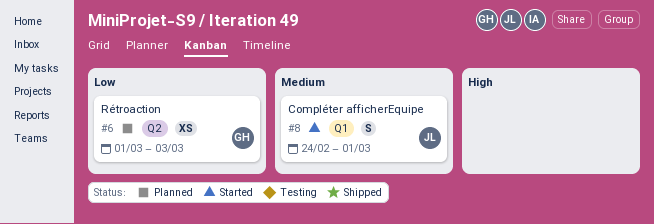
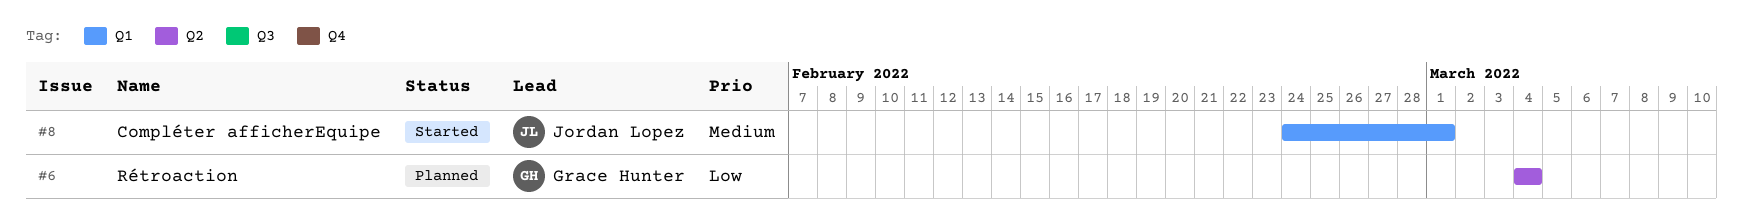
#6, start: Mar 1 -> Mar 4
#6, due: Mar 3 -> Mar 4

